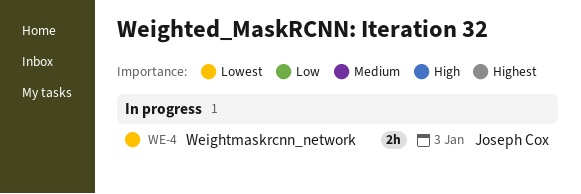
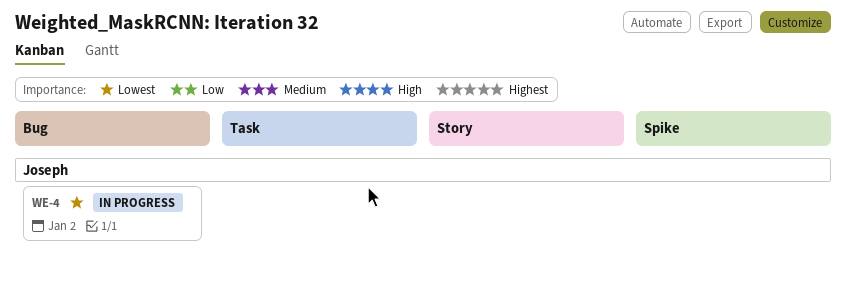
WE-4, due: Jan 3 -> Jan 2

